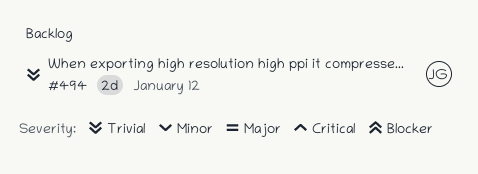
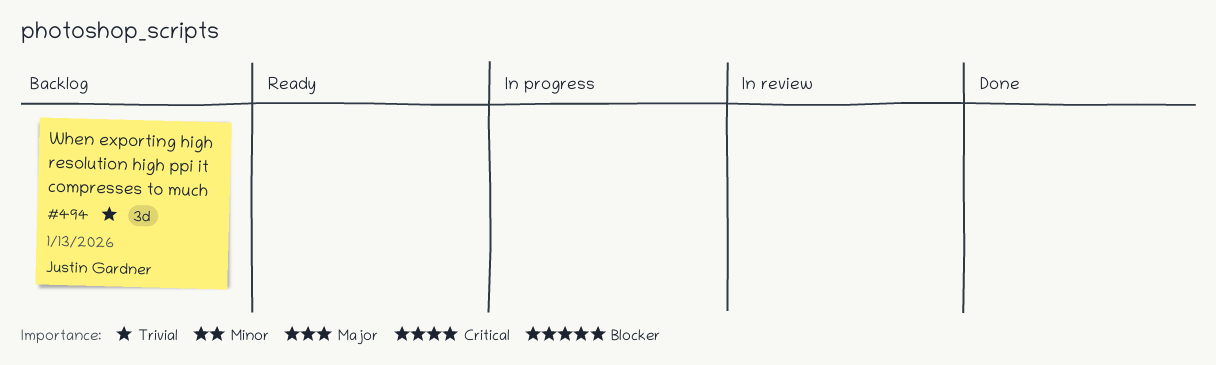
#494, estimate: 2d -> 3d
#494, due: Jan 12 -> Jan 13

